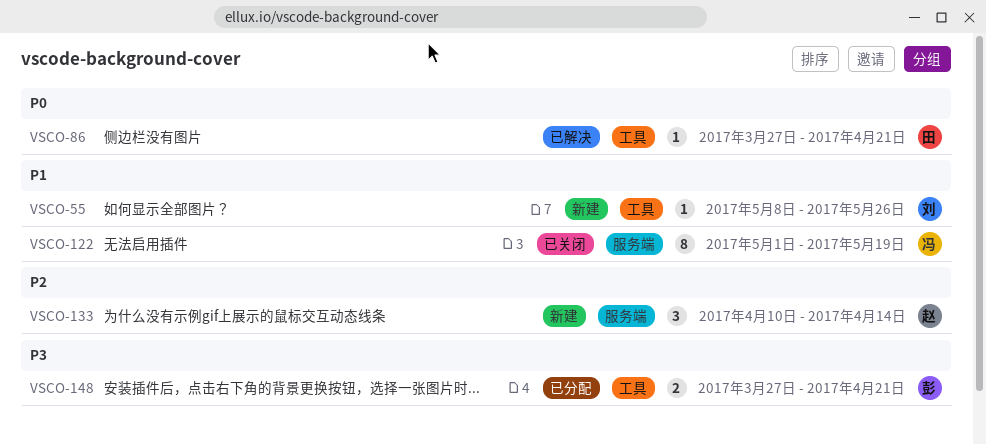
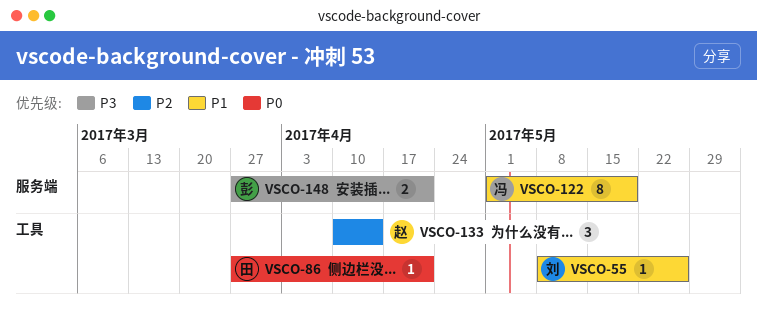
VSCO-133, label: 服务端 -> 工具
VSCO-148, label: 工具 -> 服务端

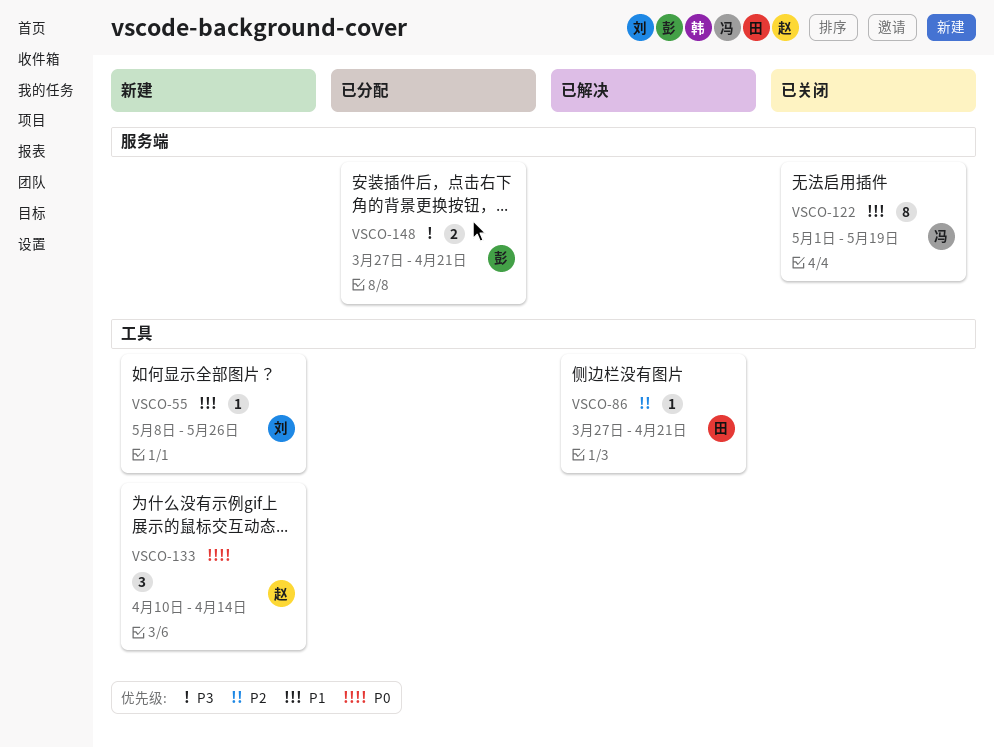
VSCO-86, priority: P0 -> P2
VSCO-133, priority: P2 -> P0

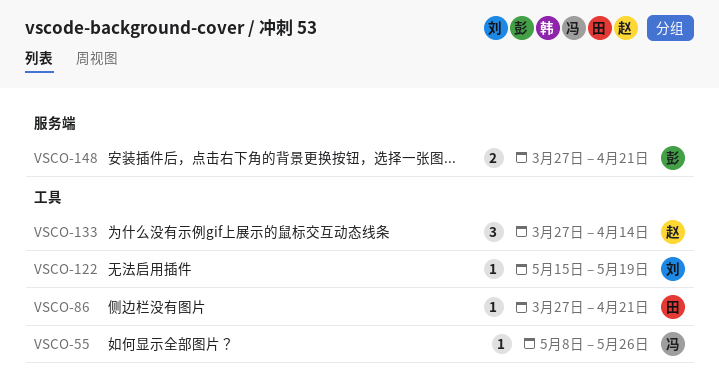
VSCO-55, owner: 刘 -> 冯
VSCO-122, owner: 冯 -> 刘
VSCO-122, label: 服务端 -> 工具
VSCO-122, estimate: 8 -> 1
VSCO-122, start: May 1 -> May 15
VSCO-133, start: Apr 10 -> Mar 27

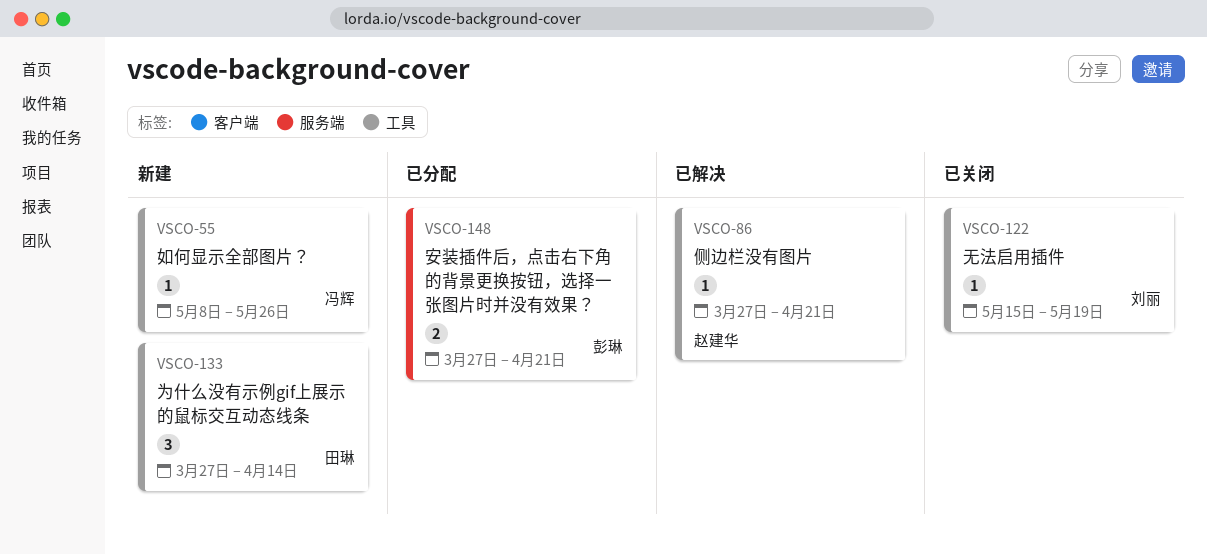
VSCO-86, owner: 田琳 -> 赵建华
VSCO-133, owner: 赵建华 -> 田琳

